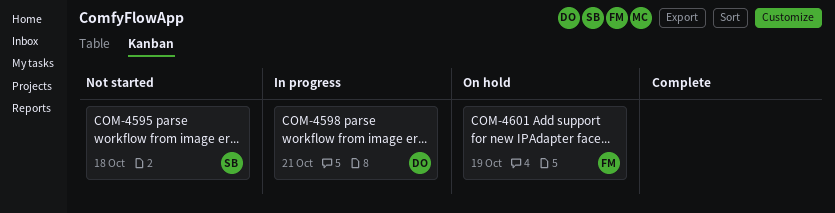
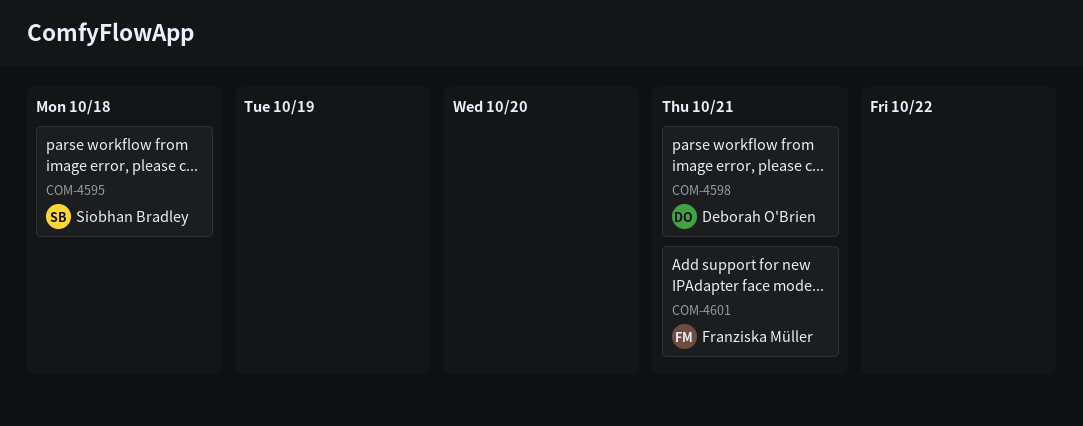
COM-4601, due: Oct 19 -> Oct 21

